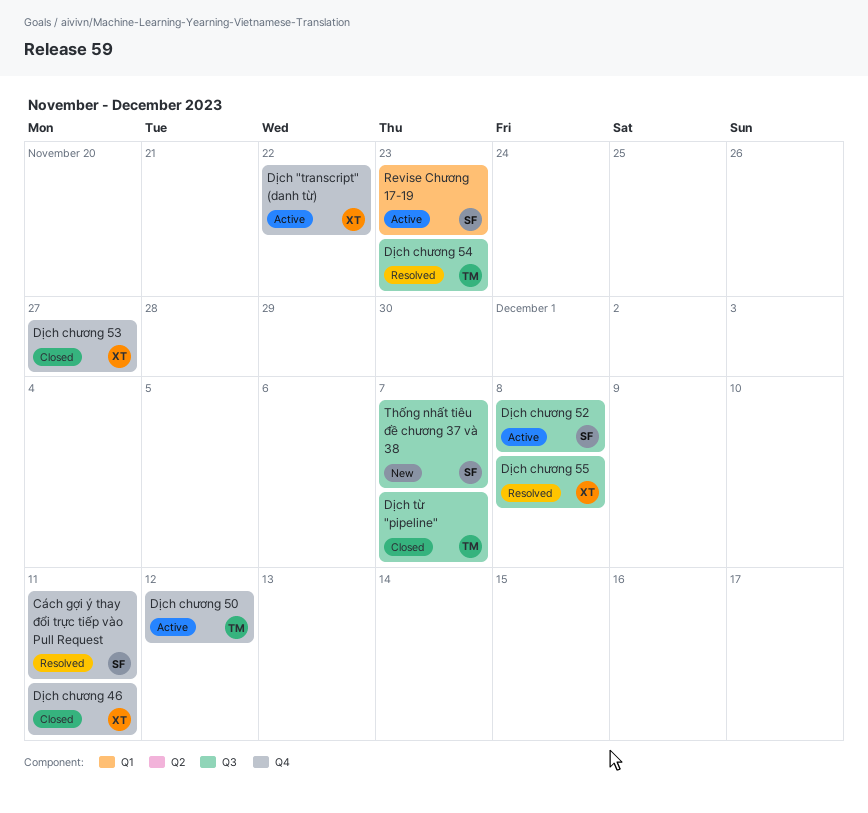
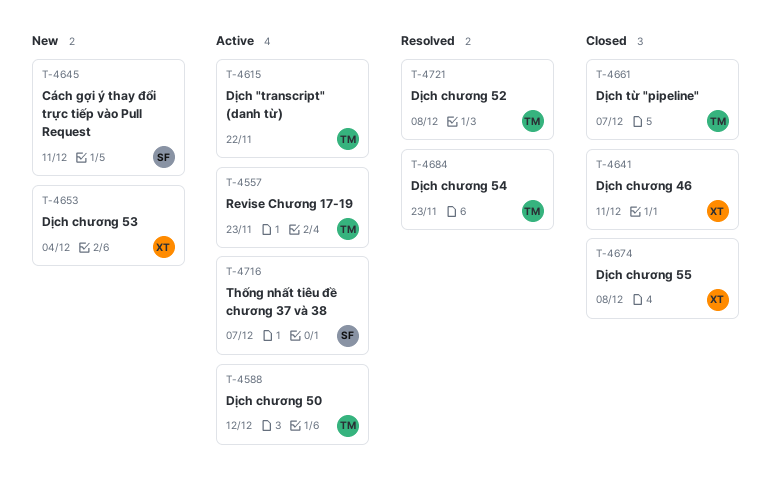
Cách gợi ý thay đổi trực tiếp vào Pull Request, status: Resolved -> New
Dịch "transcript" (danh từ), owner: XT -> TM
Dịch chương 52, status: Active -> Resolved
Dịch chương 52, owner: SF -> TM
Dịch chương 53, status: Closed -> New
Dịch chương 53, due: Nov 27 -> Dec 4
Dịch chương 55, status: Resolved -> Closed
Revise Chương 17-19, owner: SF -> TM
Thống nhất tiêu đề chương 37 và 38, status: New -> Active

